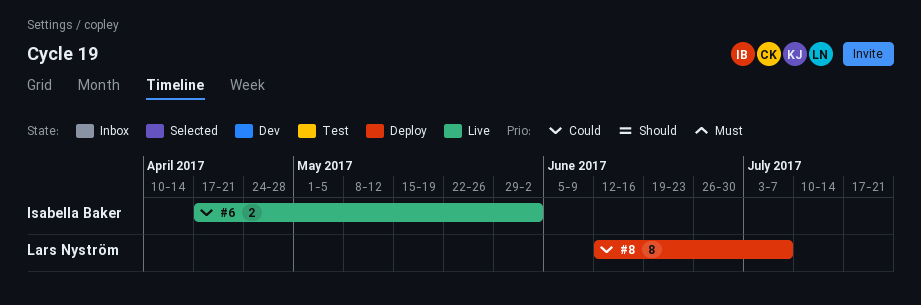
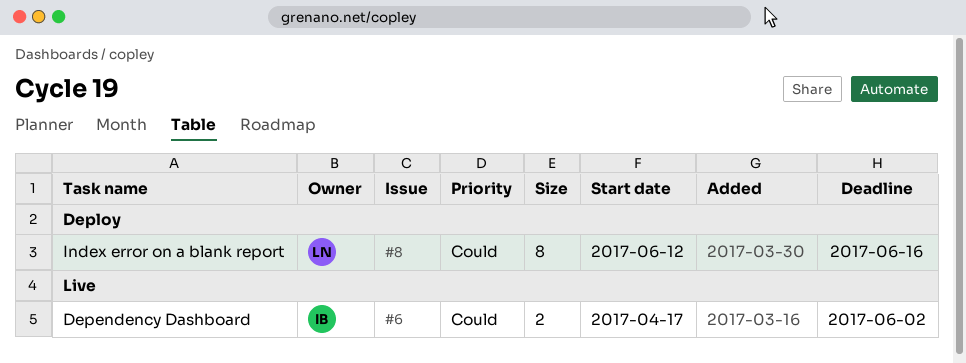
#8, due: Jul 7 -> Jun 16

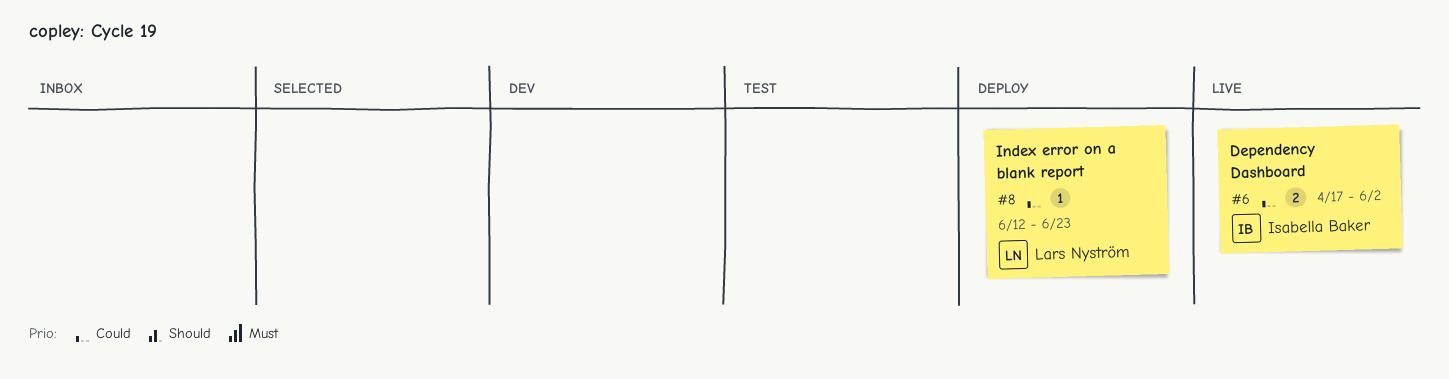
#8, estimate: 8 -> 1
#8, due: Jun 16 -> Jun 23

